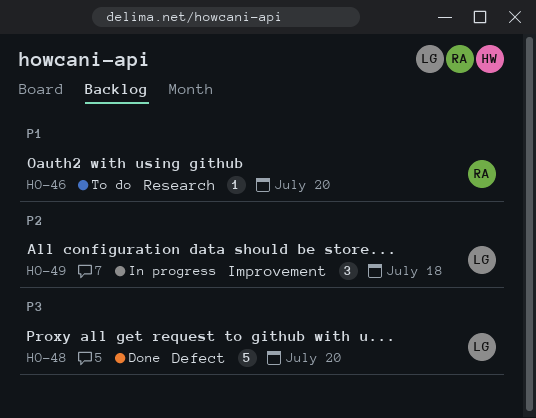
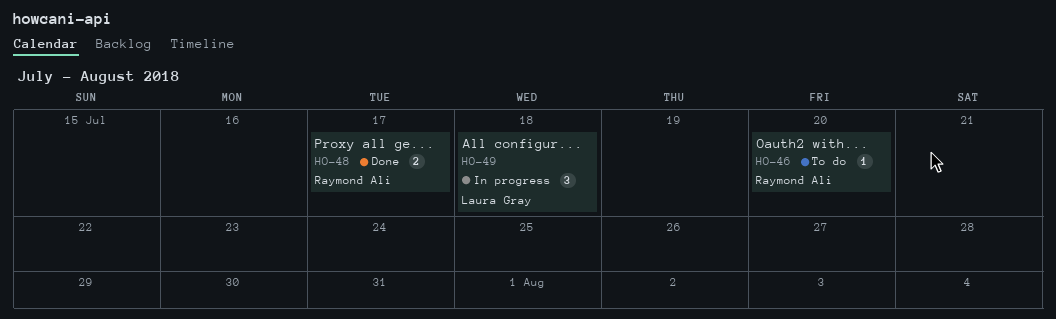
HO-48, owner: Laura Gray -> Raymond Ali
HO-48, estimate: 5 -> 2
HO-48, due: Jul 20 -> Jul 17

